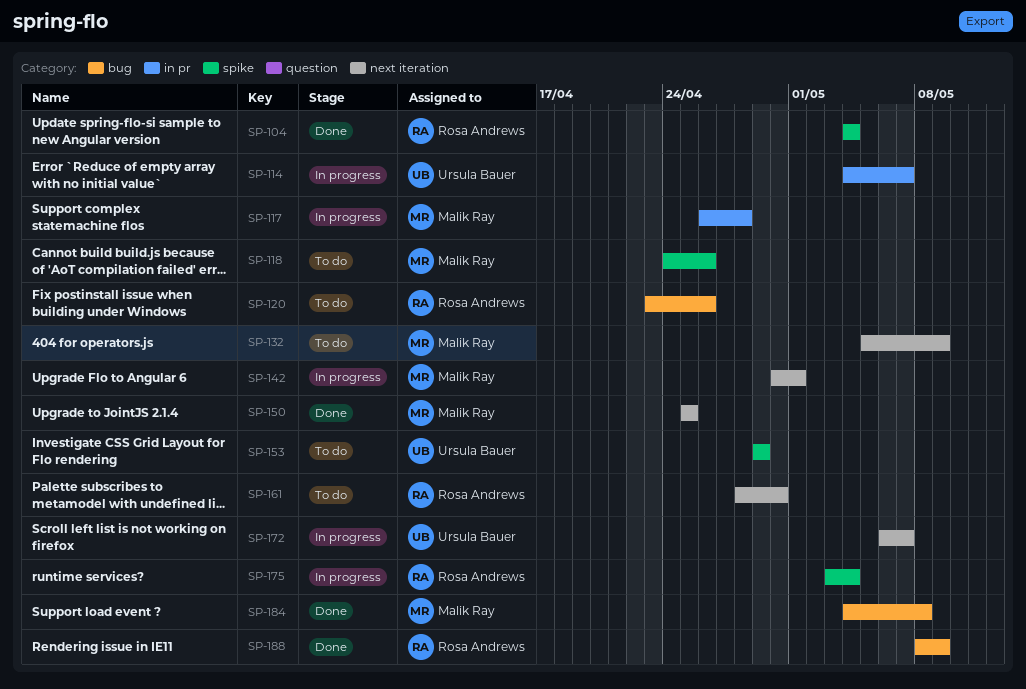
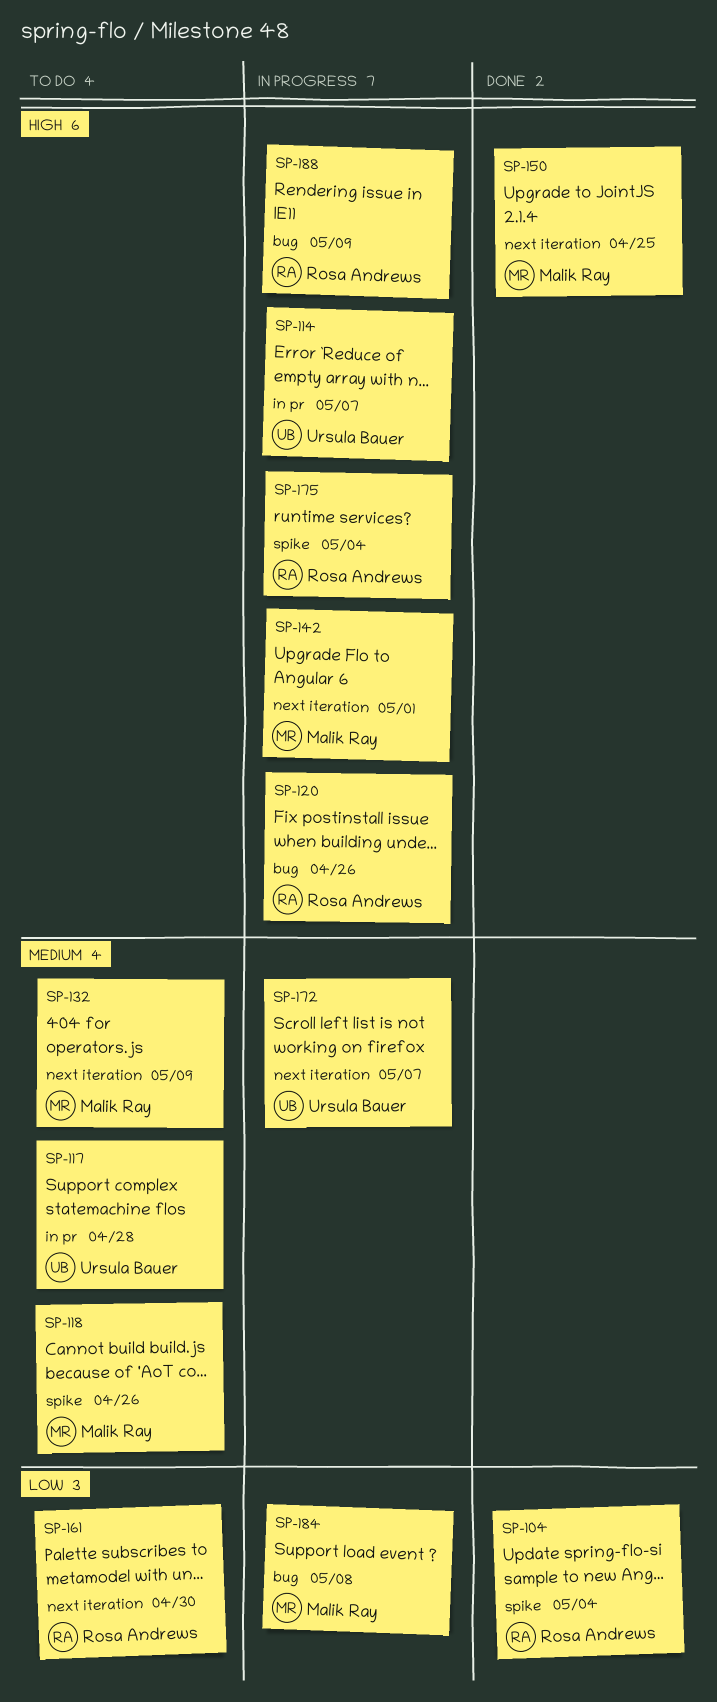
SP-117, status: In progress -> To do
SP-117, owner: Malik Ray -> Ursula Bauer
SP-120, status: To do -> In progress
SP-153: present -> none
SP-184, status: Done -> In progress
SP-188, status: Done -> In progress

